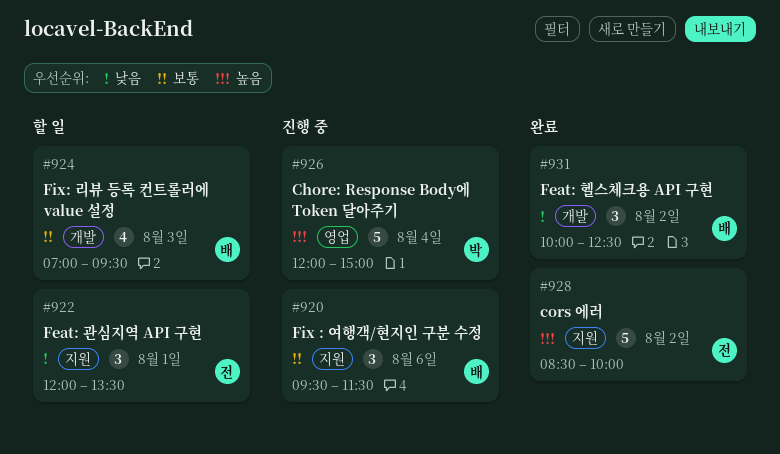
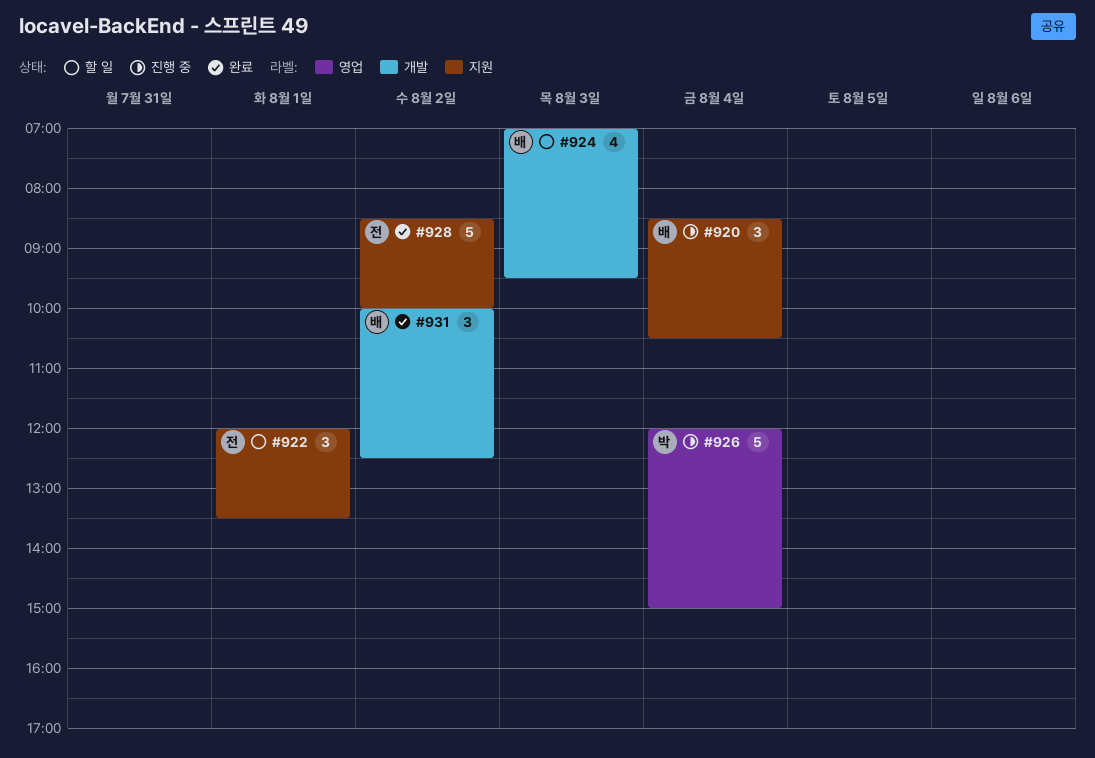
#920, day: Aug 6 -> Aug 4
#920, begins: 09:30 -> 08:30
#920, ends: 11:30 -> 10:30

